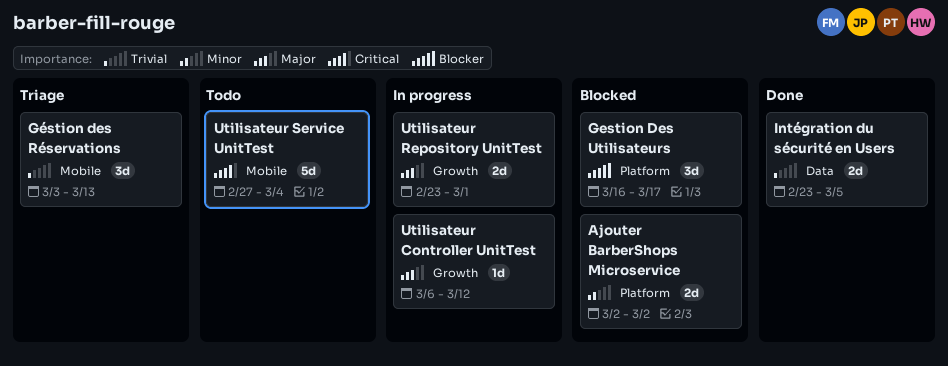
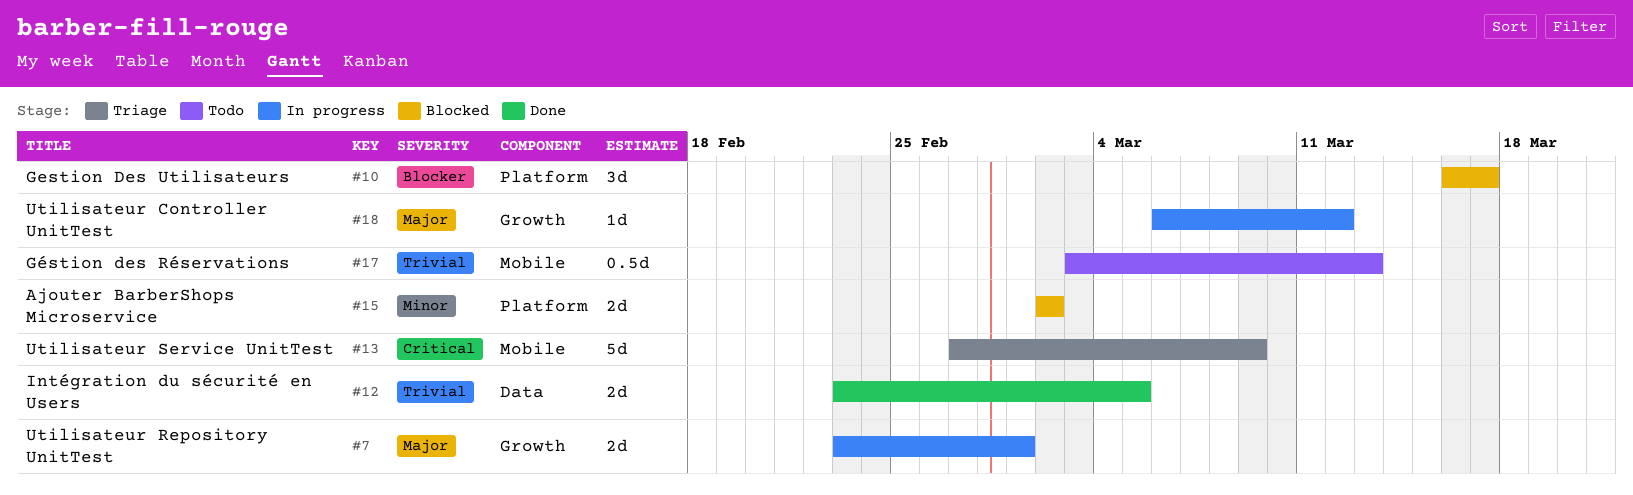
Géstion des Réservations, status: Triage -> Todo
Géstion des Réservations, estimate: 3d -> 0.5d
Utilisateur Service UnitTest, status: Todo -> Triage
Utilisateur Service UnitTest, due: Mar 4 -> Mar 9

